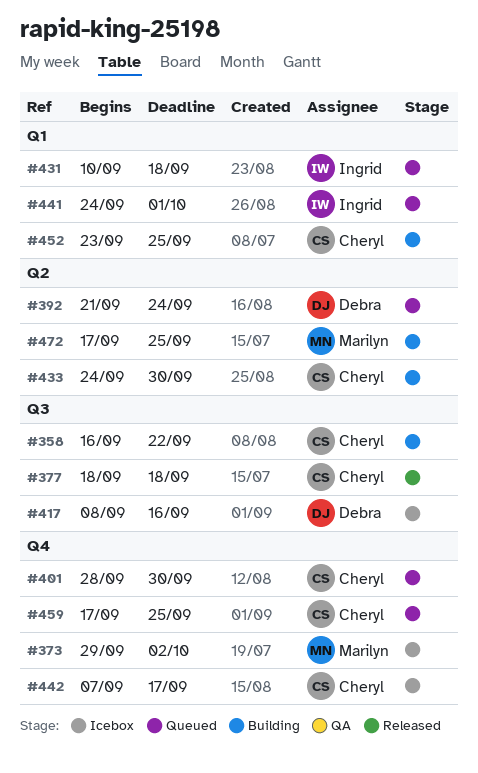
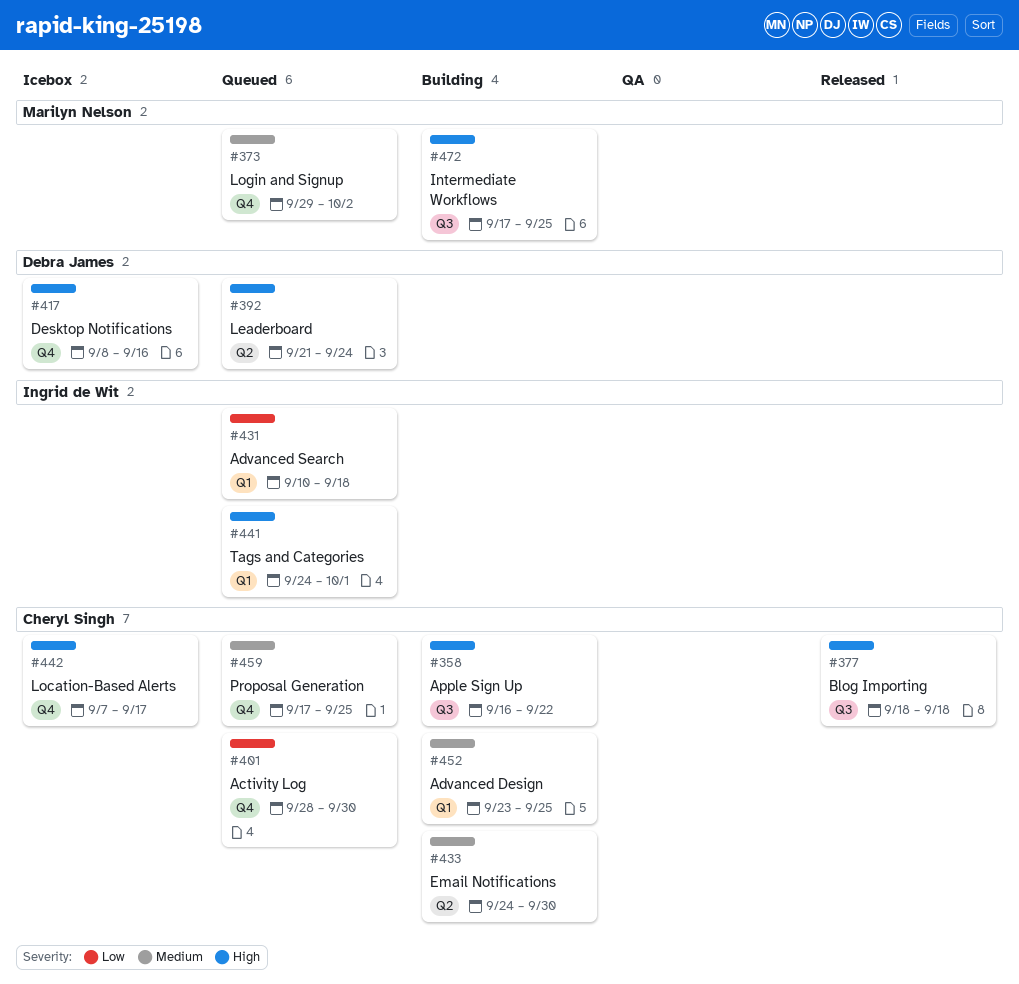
#373, status: Icebox -> Queued
#417, label: Q3 -> Q4
#472, label: Q2 -> Q3

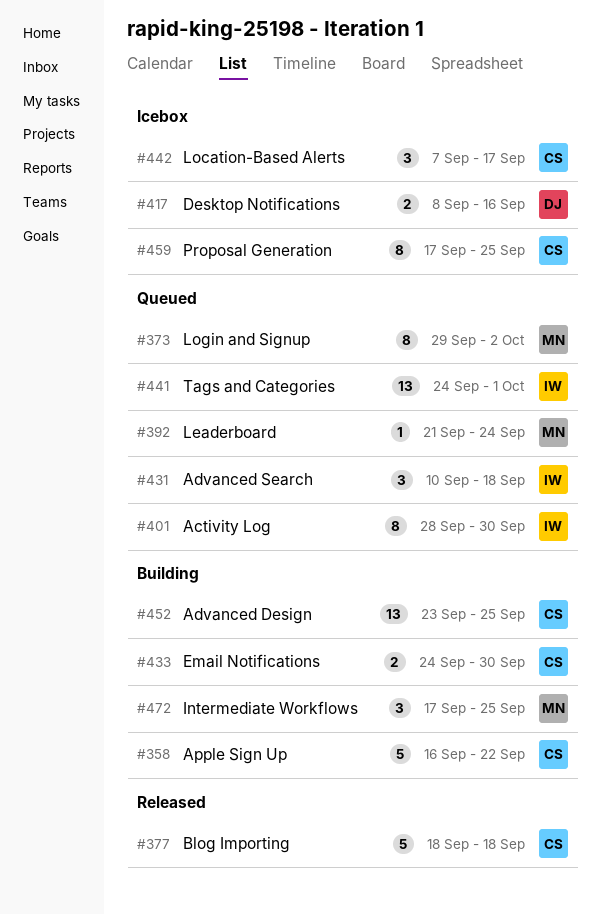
#392, owner: Debra James -> Marilyn Nelson
#401, owner: Cheryl Singh -> Ingrid de Wit
#459, status: Queued -> Icebox

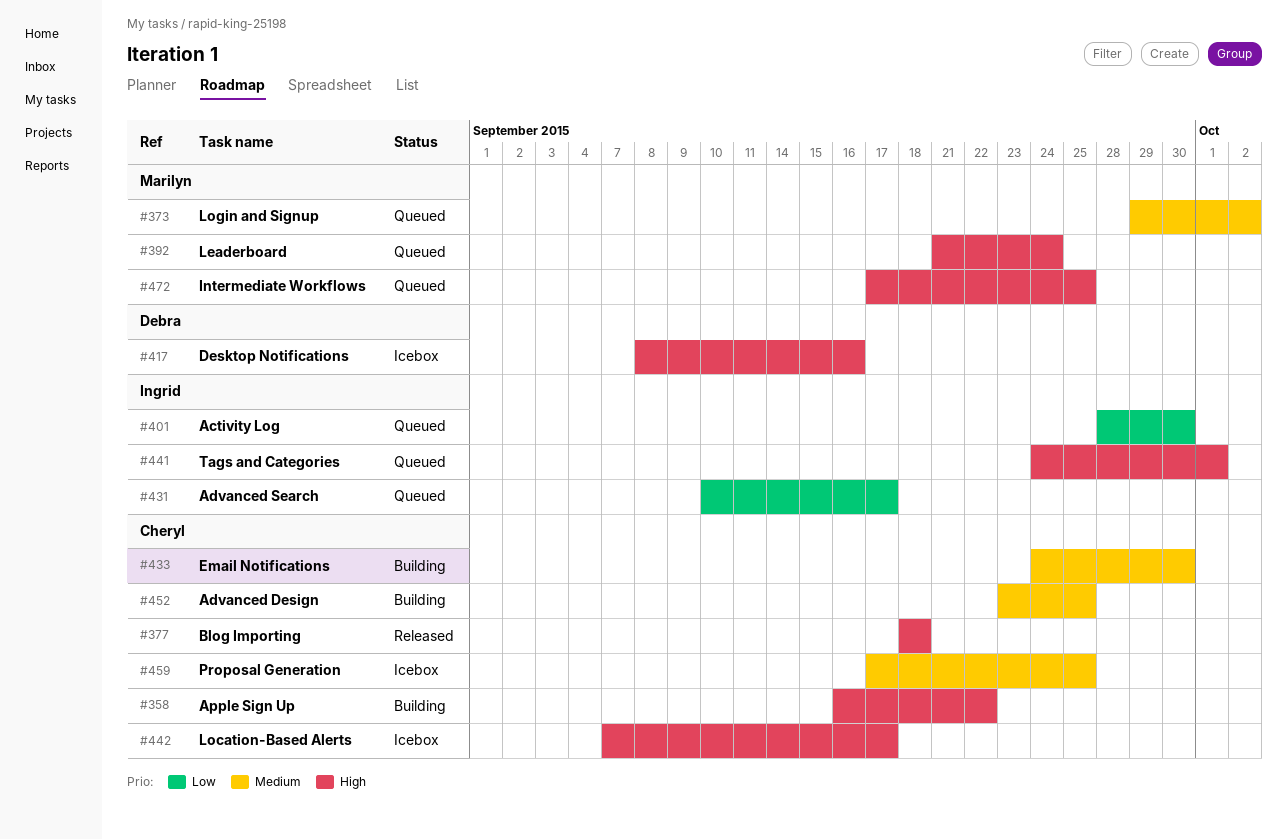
#431, due: Sep 18 -> Sep 17
#472, status: Building -> Queued

